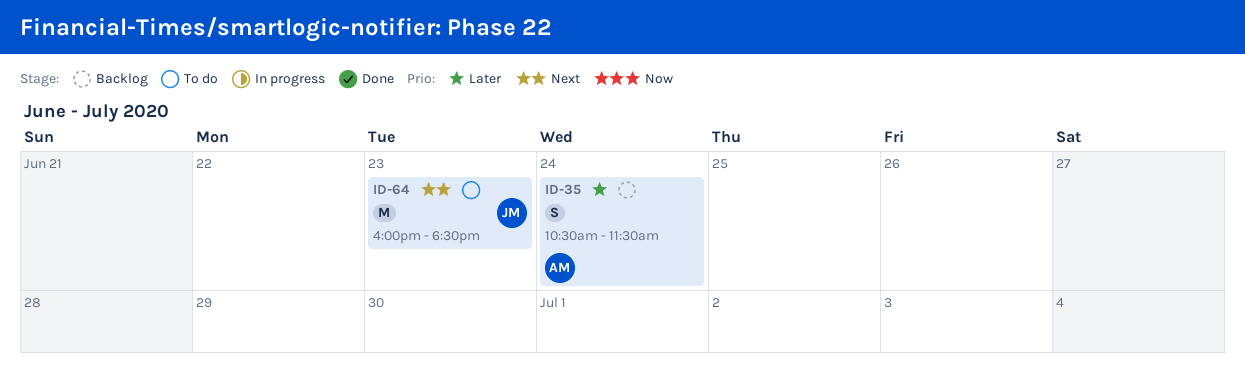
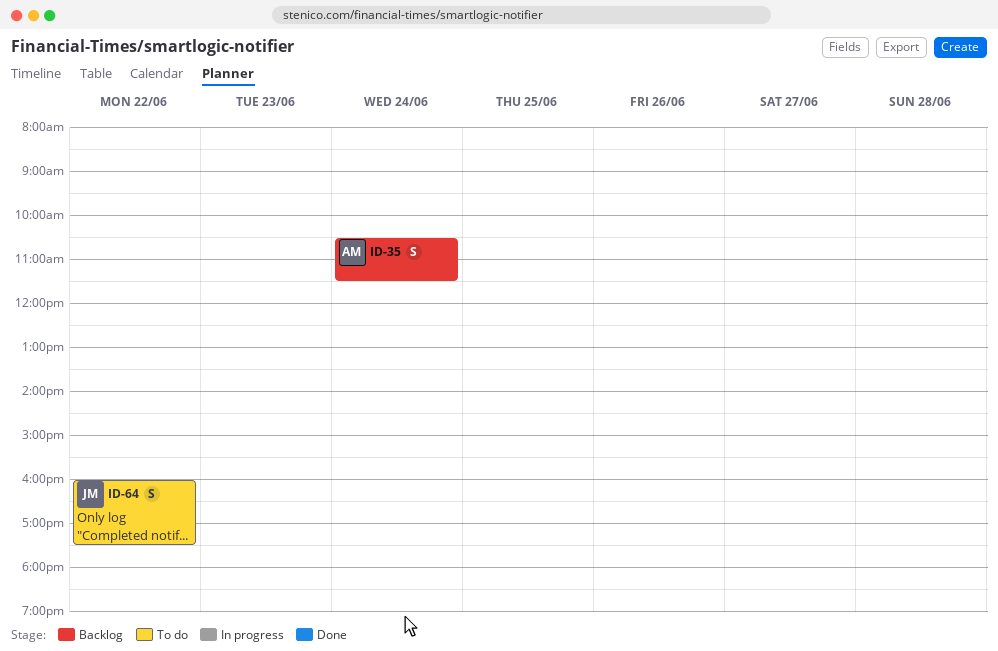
ID-64, estimate: M -> S
ID-64, day: Jun 23 -> Jun 22
ID-64, ends: 18:30 -> 17:30

